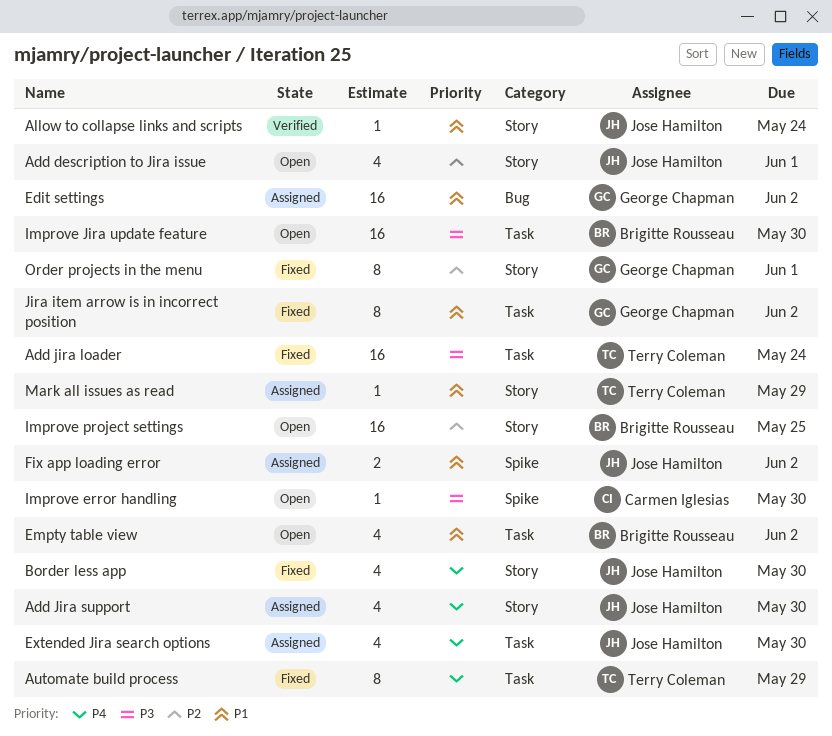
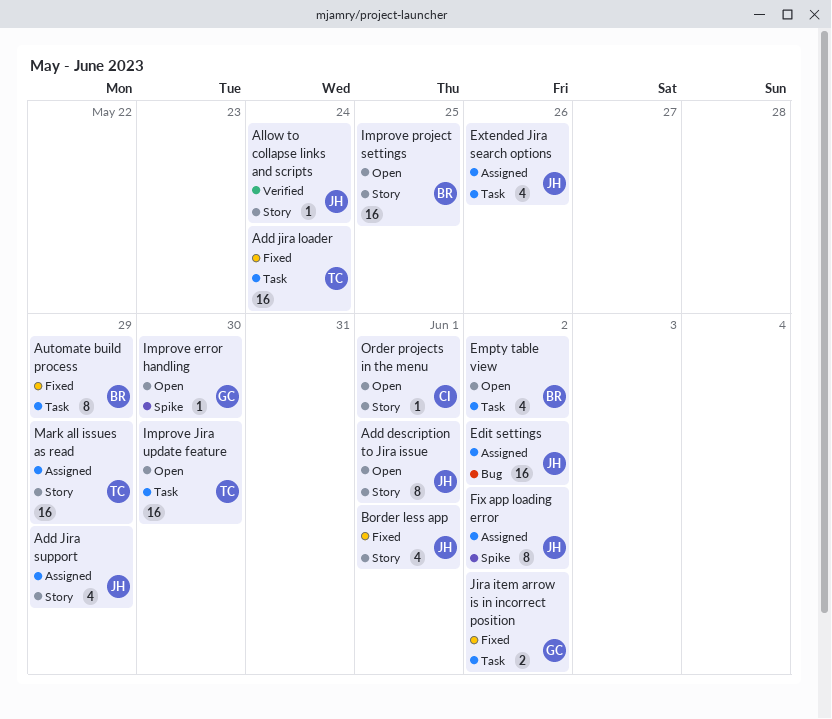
Add description to Jira issue, estimate: 4 -> 8
Add Jira support, due: May 30 -> May 29
Automate build process, owner: Terry Coleman -> Brigitte Rousseau
Border less app, due: May 30 -> Jun 1
Edit settings, owner: George Chapman -> Jose Hamilton
Extended Jira search options, due: May 30 -> May 26
Fix app loading error, estimate: 2 -> 8
Improve error handling, owner: Carmen Iglesias -> George Chapman
Improve Jira update feature, owner: Brigitte Rousseau -> Terry Coleman
Jira item arrow is in incorrect position, estimate: 8 -> 2
Mark all issues as read, estimate: 1 -> 16
Order projects in the menu, status: Fixed -> Open
Order projects in the menu, owner: George Chapman -> Carmen Iglesias
Order projects in the menu, estimate: 8 -> 1

